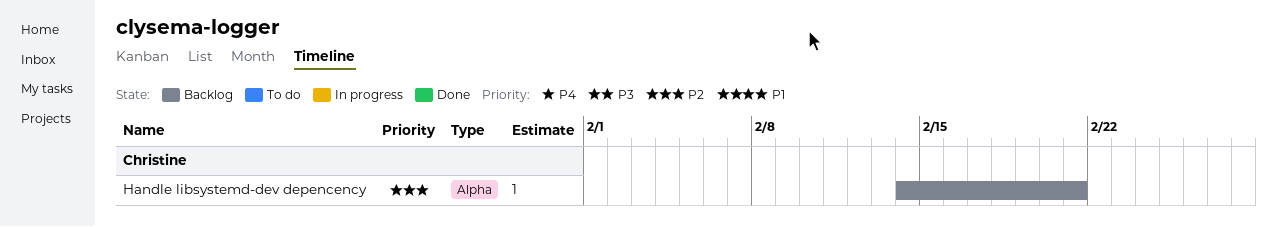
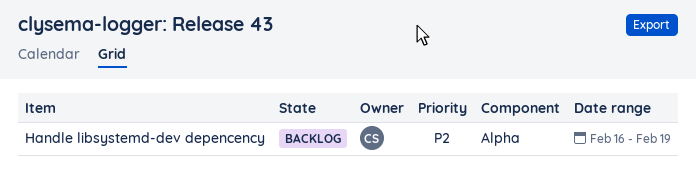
Handle libsystemd-dev depencency, start: Feb 14 -> Feb 16
Handle libsystemd-dev depencency, due: Feb 21 -> Feb 19

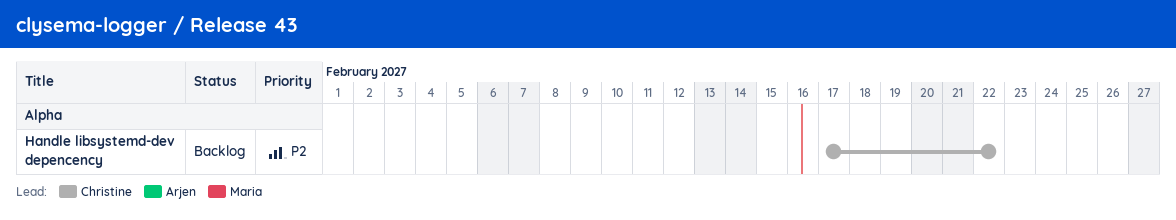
Handle libsystemd-dev depencency, start: Feb 16 -> Feb 17
Handle libsystemd-dev depencency, due: Feb 19 -> Feb 22

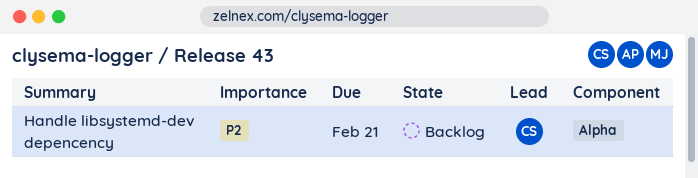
Handle libsystemd-dev depencency, due: Feb 22 -> Feb 21

